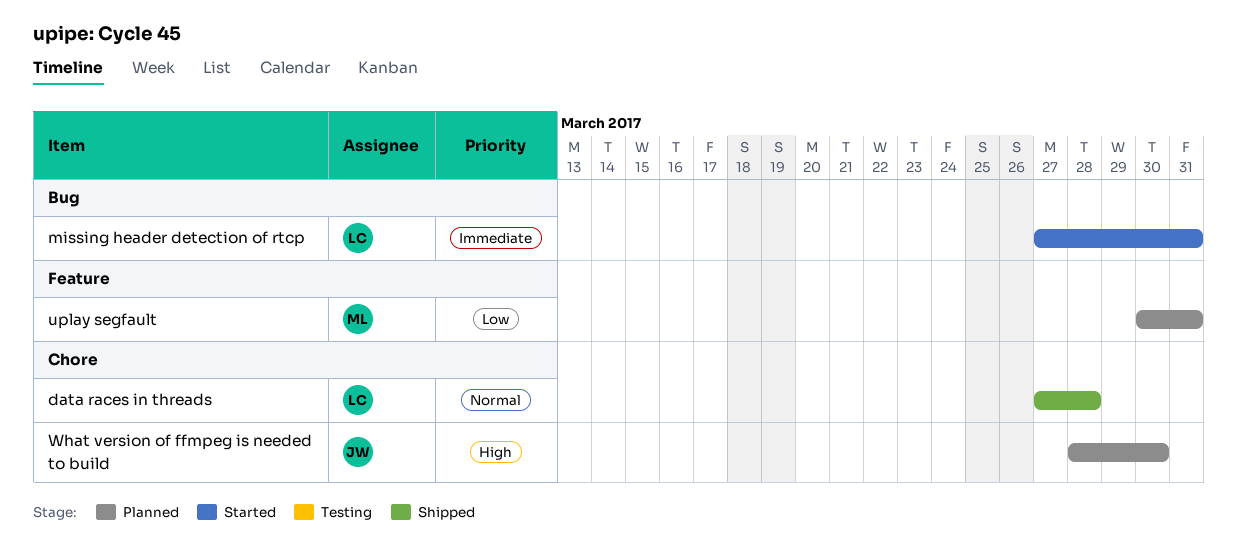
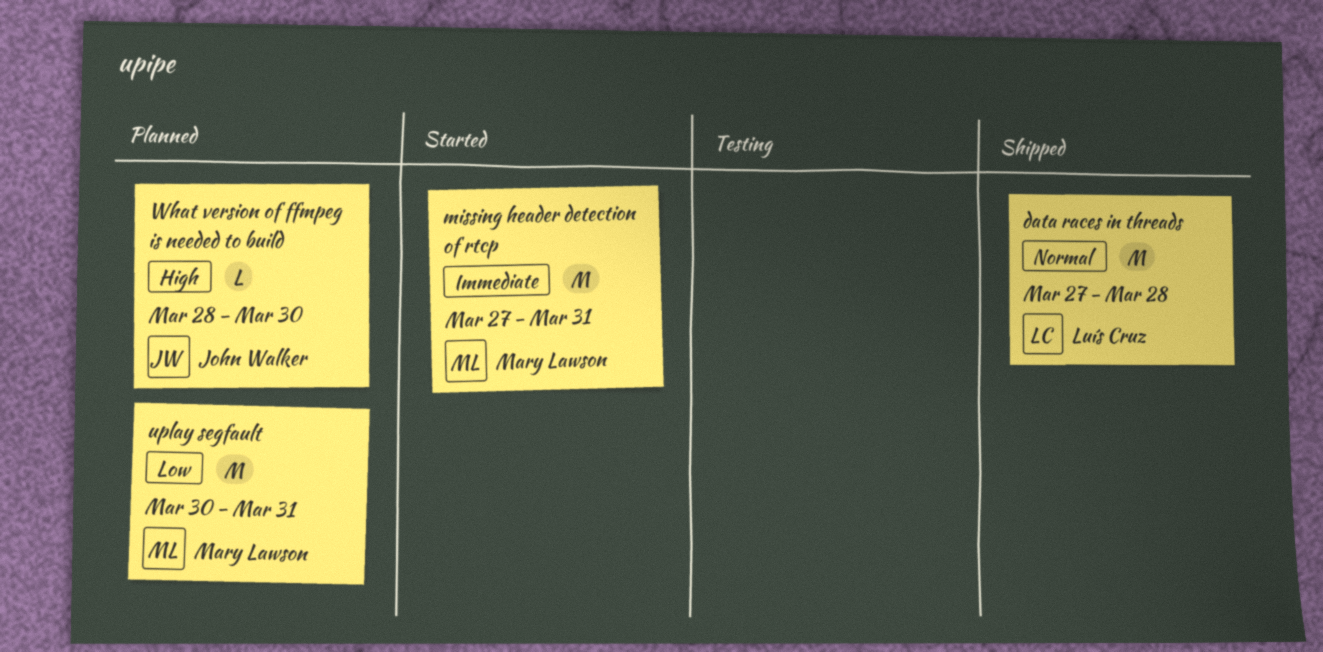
missing header detection of rtcp, owner: Luís Cruz -> Mary Lawson

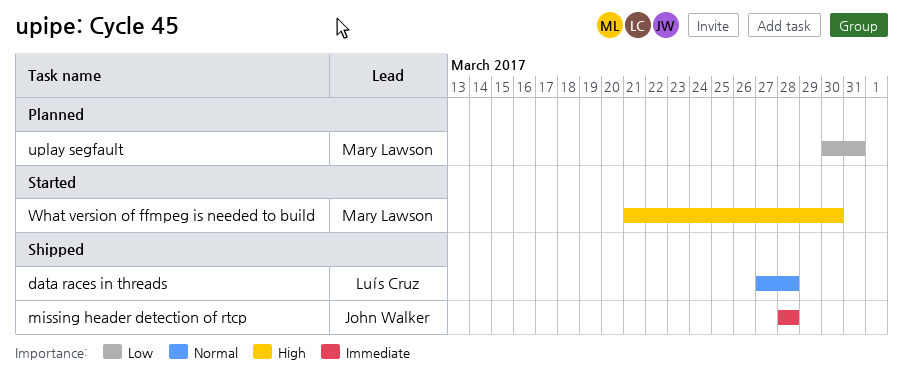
missing header detection of rtcp, status: Started -> Shipped
missing header detection of rtcp, owner: Mary Lawson -> John Walker
missing header detection of rtcp, start: Mar 27 -> Mar 28
missing header detection of rtcp, due: Mar 31 -> Mar 28
What version of ffmpeg is needed to build, status: Planned -> Started
What version of ffmpeg is needed to build, owner: John Walker -> Mary Lawson
What version of ffmpeg is needed to build, start: Mar 28 -> Mar 21

